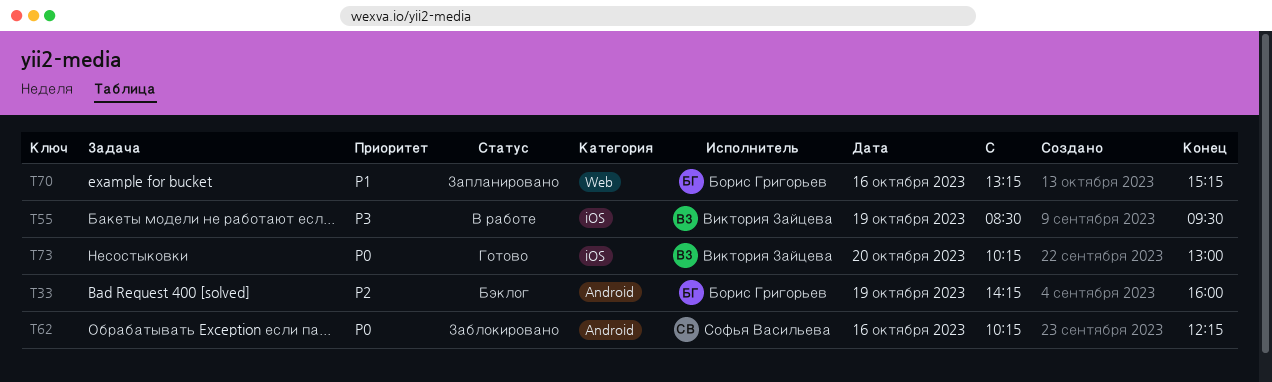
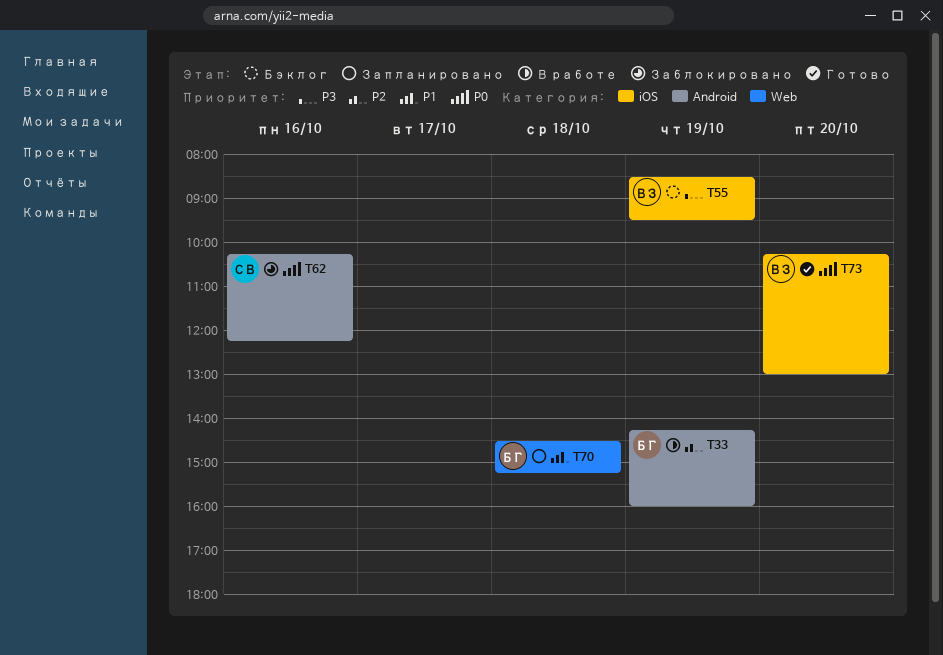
T33, status: Бэклог -> В работе
T55, status: В работе -> Бэклог
T70, day: Oct 16 -> Oct 18
T70, begins: 13:15 -> 14:30

